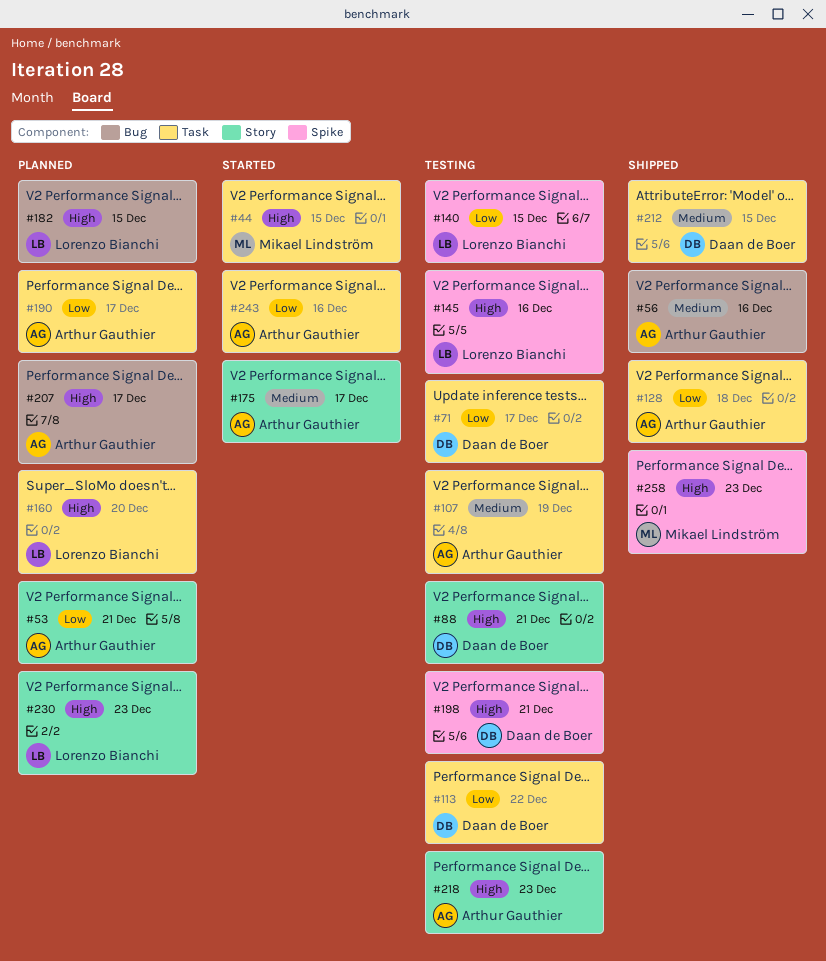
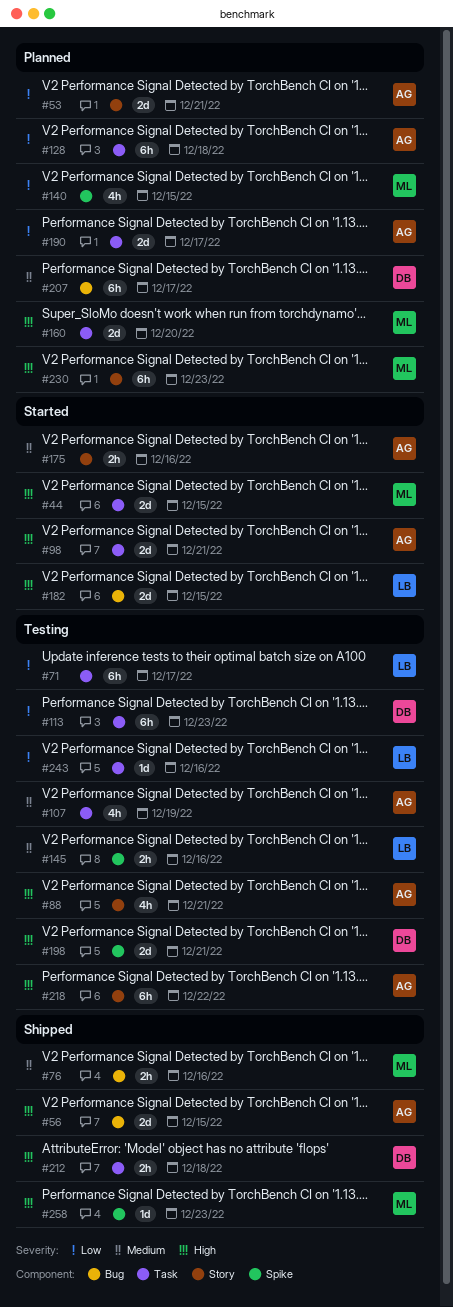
#56, priority: Medium -> High
#56, due: Dec 16 -> Dec 15
#71, owner: Daan de Boer -> Lorenzo Bianchi
#76: none -> present
#88, owner: Daan de Boer -> Arthur Gauthier
#98: none -> present
#113, due: Dec 22 -> Dec 23
#128, status: Shipped -> Planned
#140, status: Testing -> Planned
#140, owner: Lorenzo Bianchi -> Mikael Lindström
#145, priority: High -> Medium
#160, owner: Lorenzo Bianchi -> Mikael Lindström
#175, due: Dec 17 -> Dec 16
#182, status: Planned -> Started
#207, owner: Arthur Gauthier -> Daan de Boer
#207, priority: High -> Medium
#212, priority: Medium -> High
#212, due: Dec 15 -> Dec 18
#218, due: Dec 23 -> Dec 22
#230, owner: Lorenzo Bianchi -> Mikael Lindström
#243, status: Started -> Testing
#243, owner: Arthur Gauthier -> Lorenzo Bianchi

